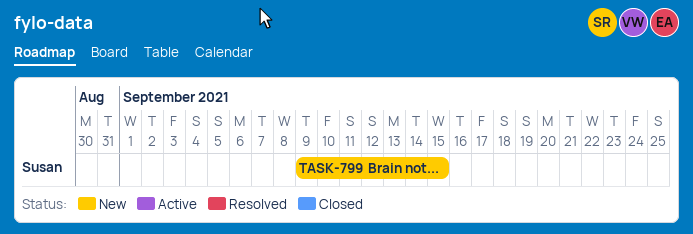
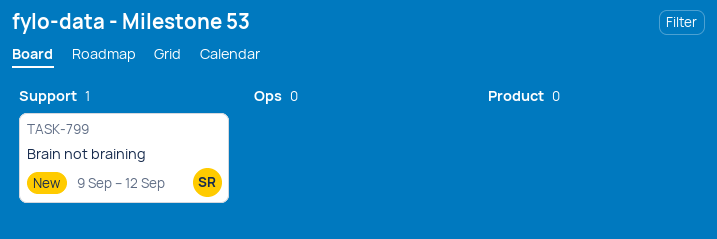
TASK-799, due: Sep 15 -> Sep 12

